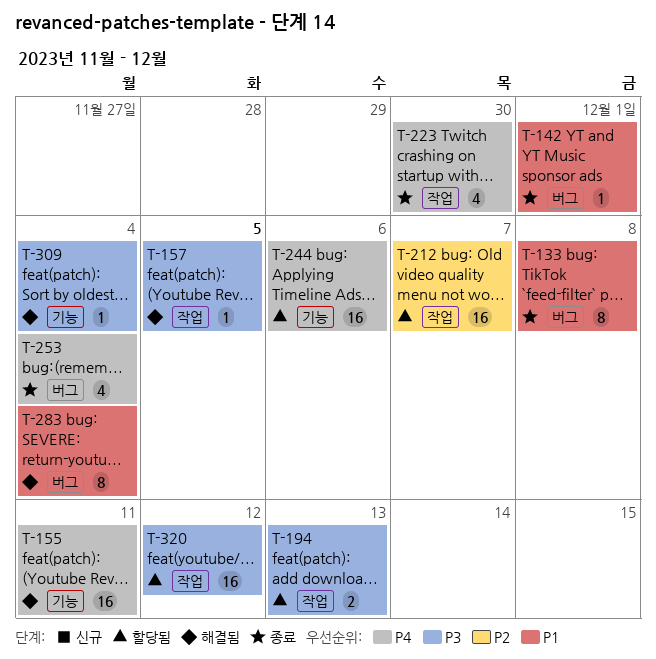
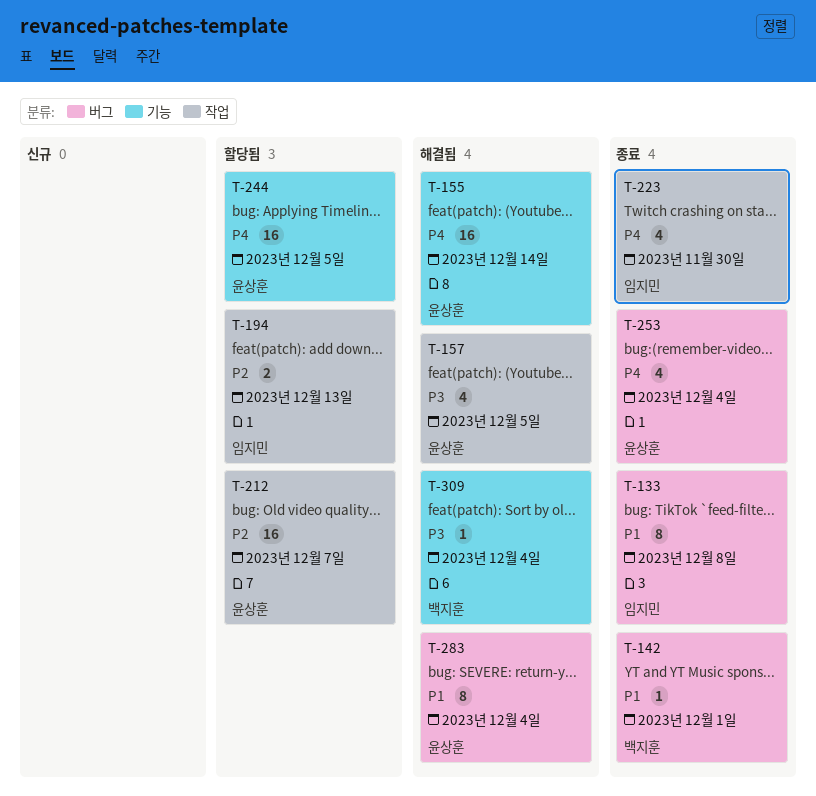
T-155, due: Dec 11 -> Dec 14
T-157, estimate: 1 -> 4
T-194, priority: P3 -> P2
T-244, due: Dec 6 -> Dec 5
T-320: present -> none

